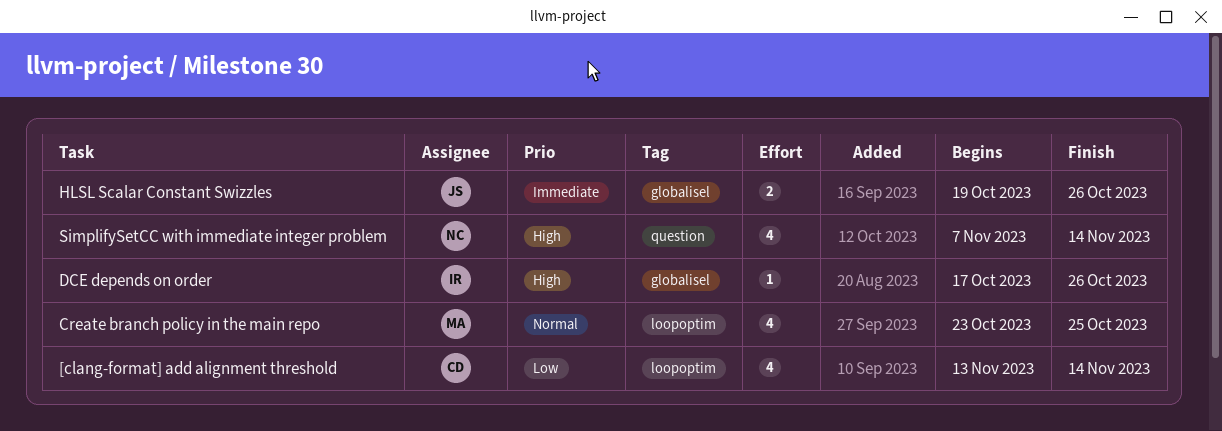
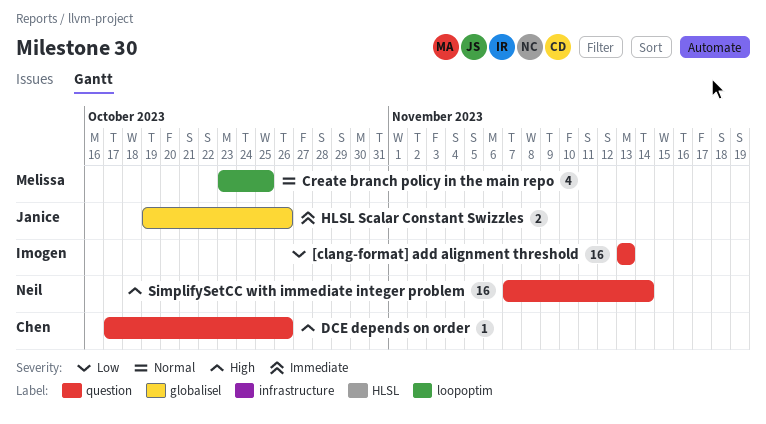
[clang-format] add alignment threshold, owner: Chen -> Imogen
[clang-format] add alignment threshold, label: loopoptim -> question
[clang-format] add alignment threshold, estimate: 4 -> 16
[clang-format] add alignment threshold, due: Nov 14 -> Nov 13
DCE depends on order, owner: Imogen -> Chen
DCE depends on order, label: globalisel -> question
SimplifySetCC with immediate integer problem, estimate: 4 -> 16

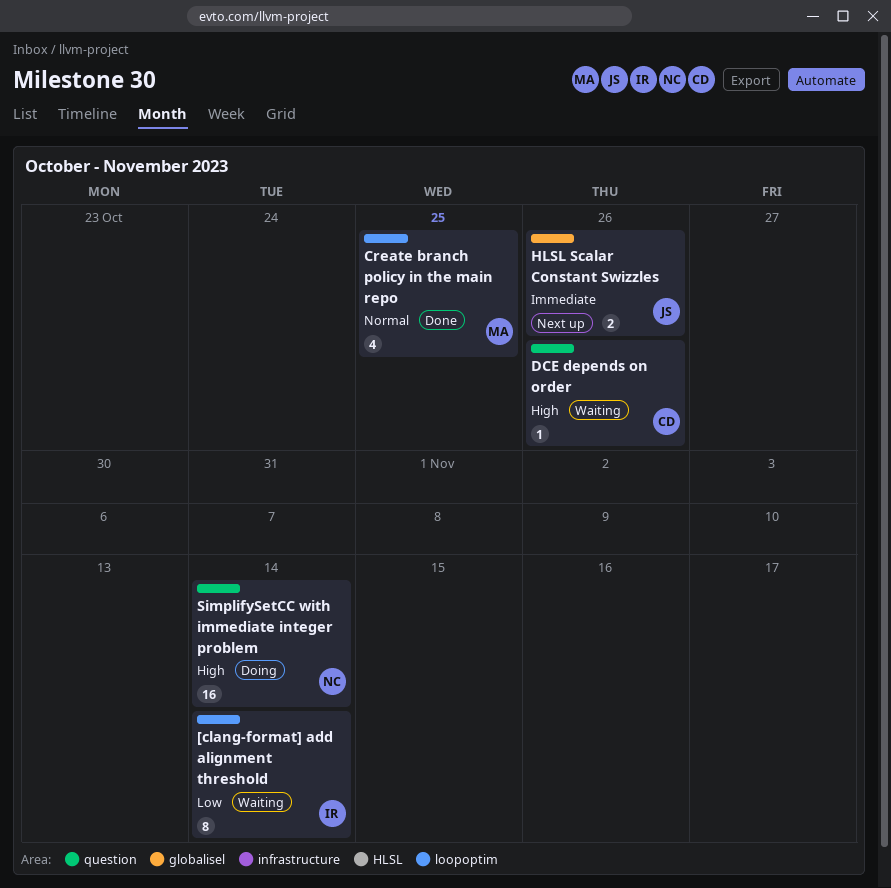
[clang-format] add alignment threshold, label: question -> loopoptim
[clang-format] add alignment threshold, estimate: 16 -> 8
[clang-format] add alignment threshold, due: Nov 13 -> Nov 14

